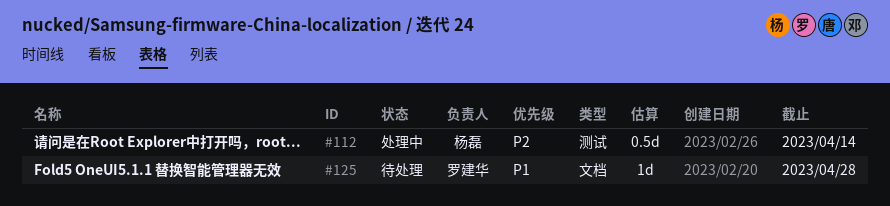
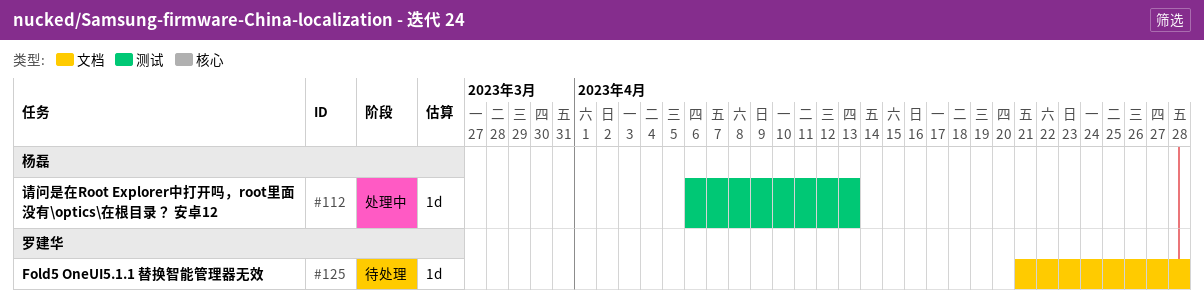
#112, estimate: 0.5d -> 1d
#112, due: Apr 14 -> Apr 13

